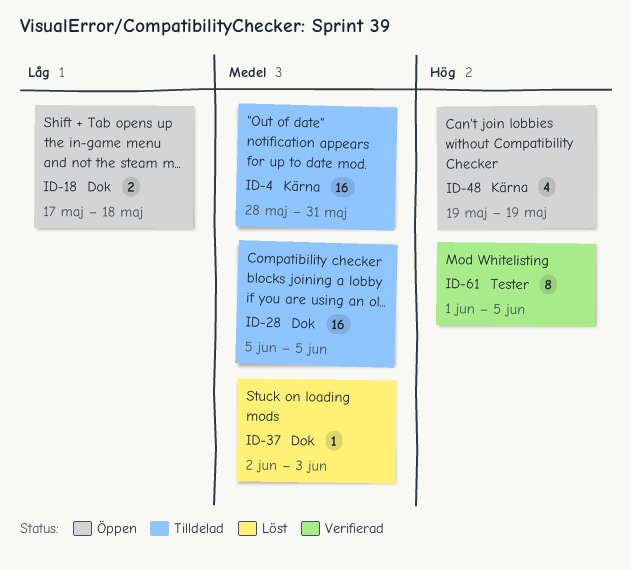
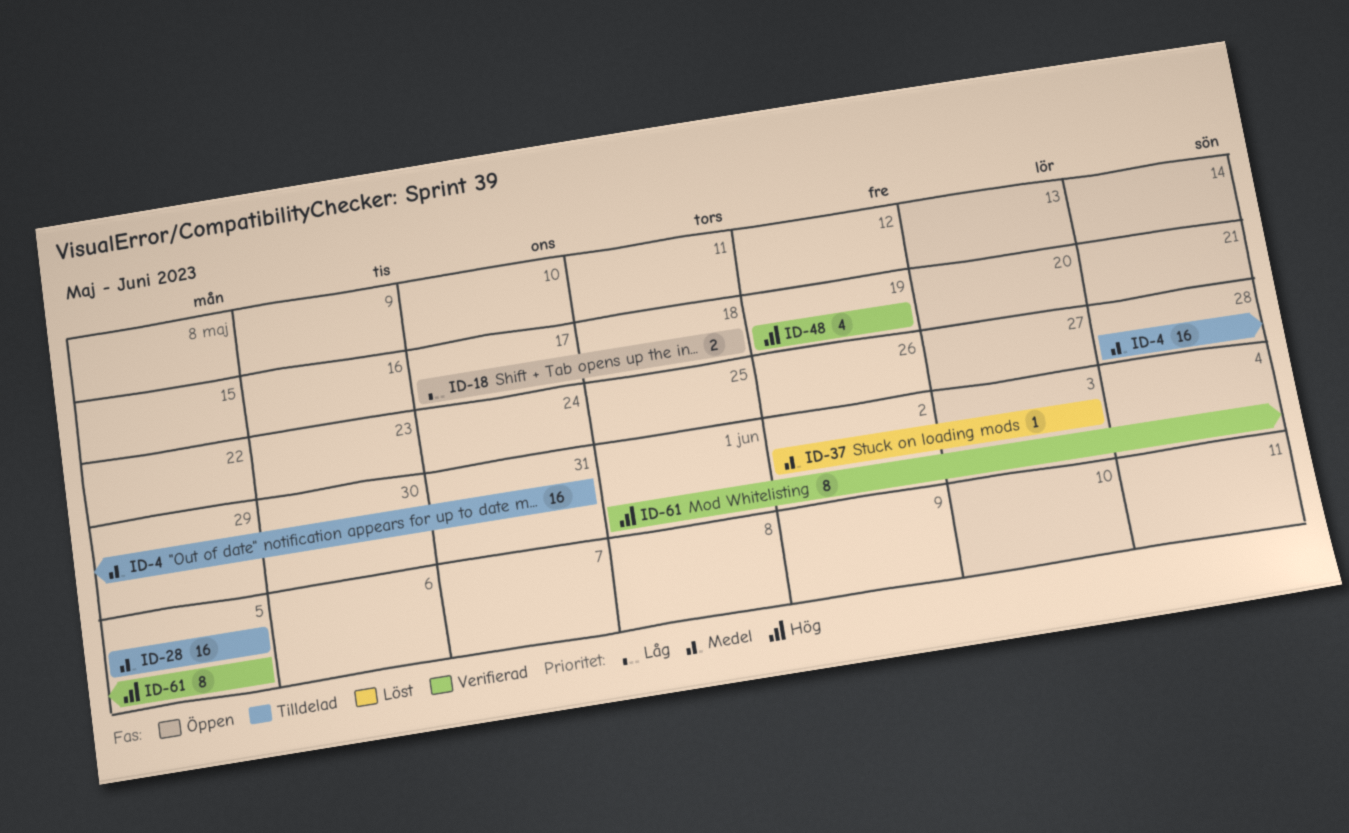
ID-48, status: Öppen -> Verifierad

